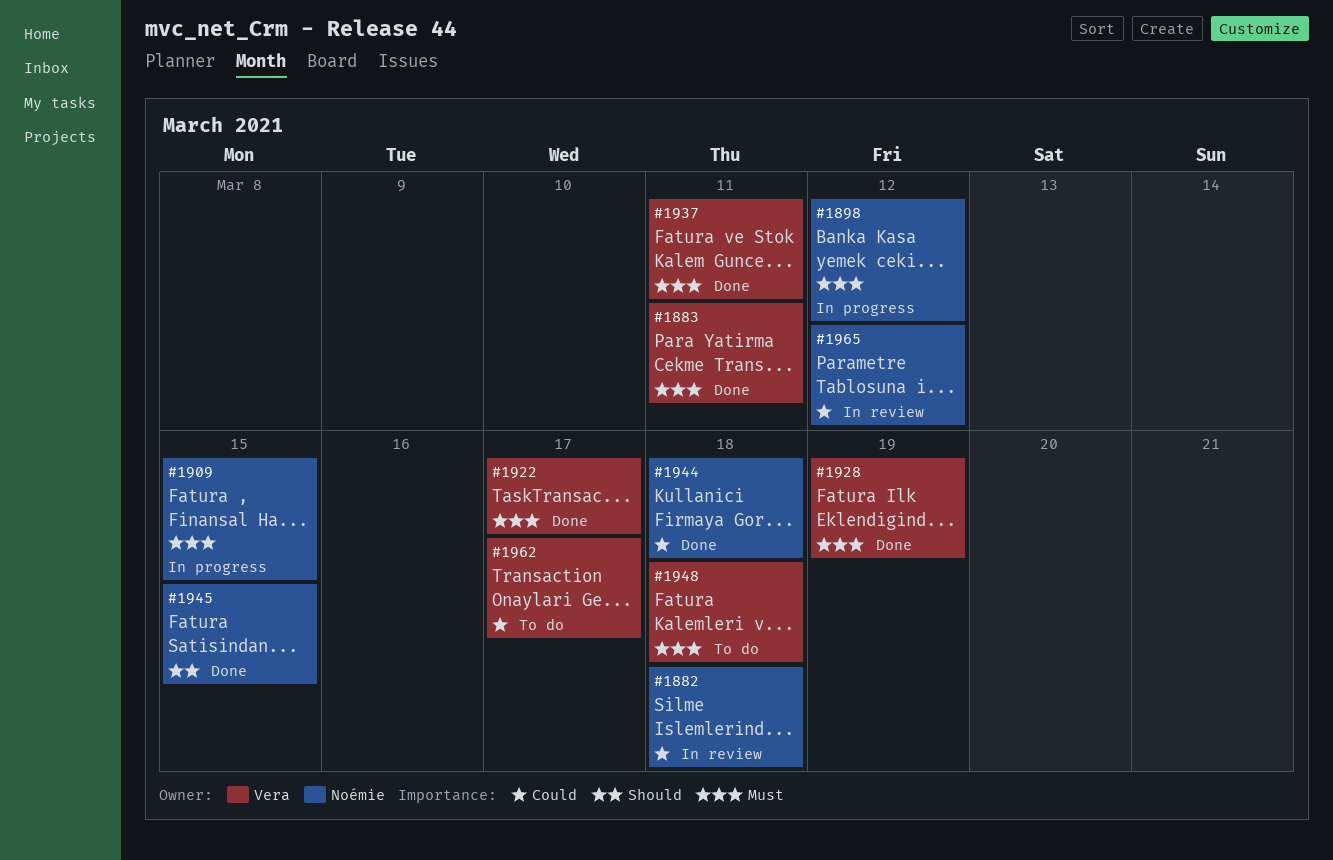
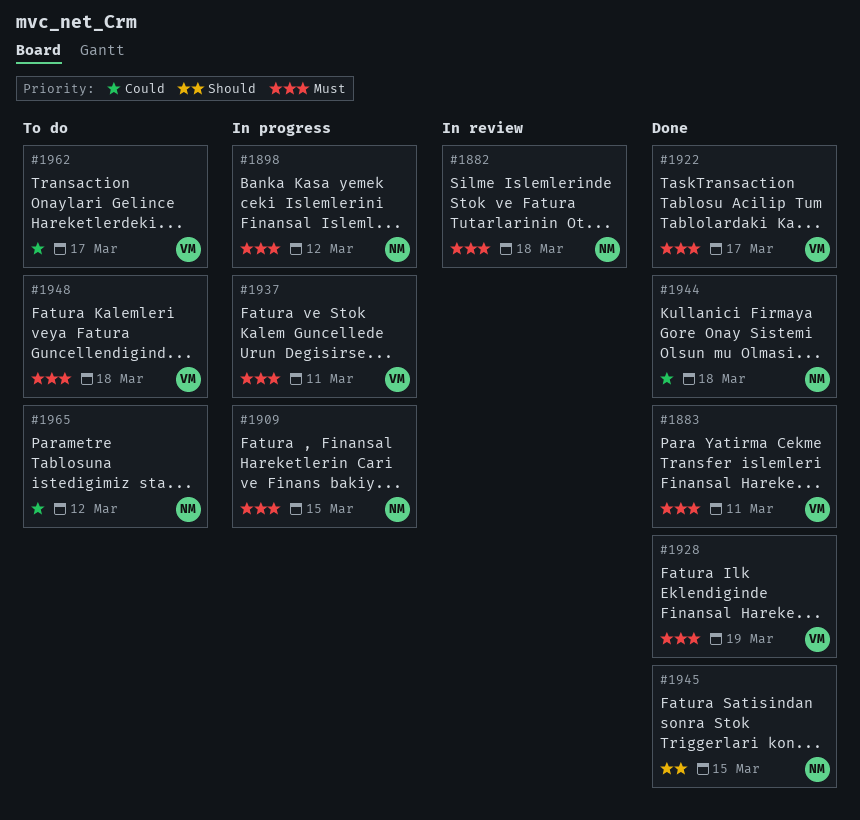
#1882, priority: Could -> Must
#1937, status: Done -> In progress
#1965, status: In review -> To do

